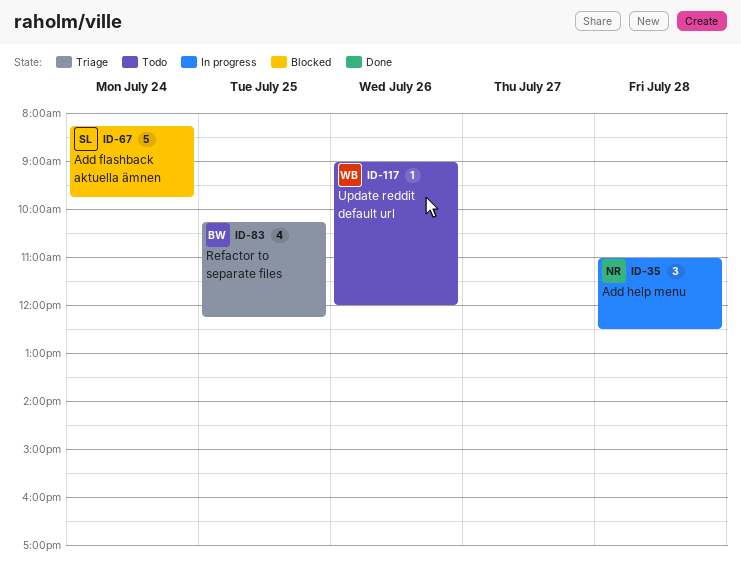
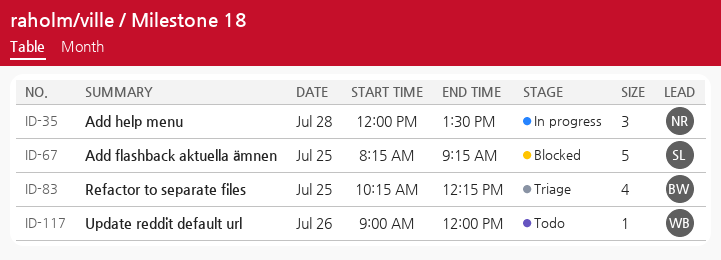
ID-35, begins: 11:00 -> 12:00
ID-35, ends: 12:30 -> 13:30
ID-67, day: Jul 24 -> Jul 25
ID-67, ends: 09:45 -> 09:15

